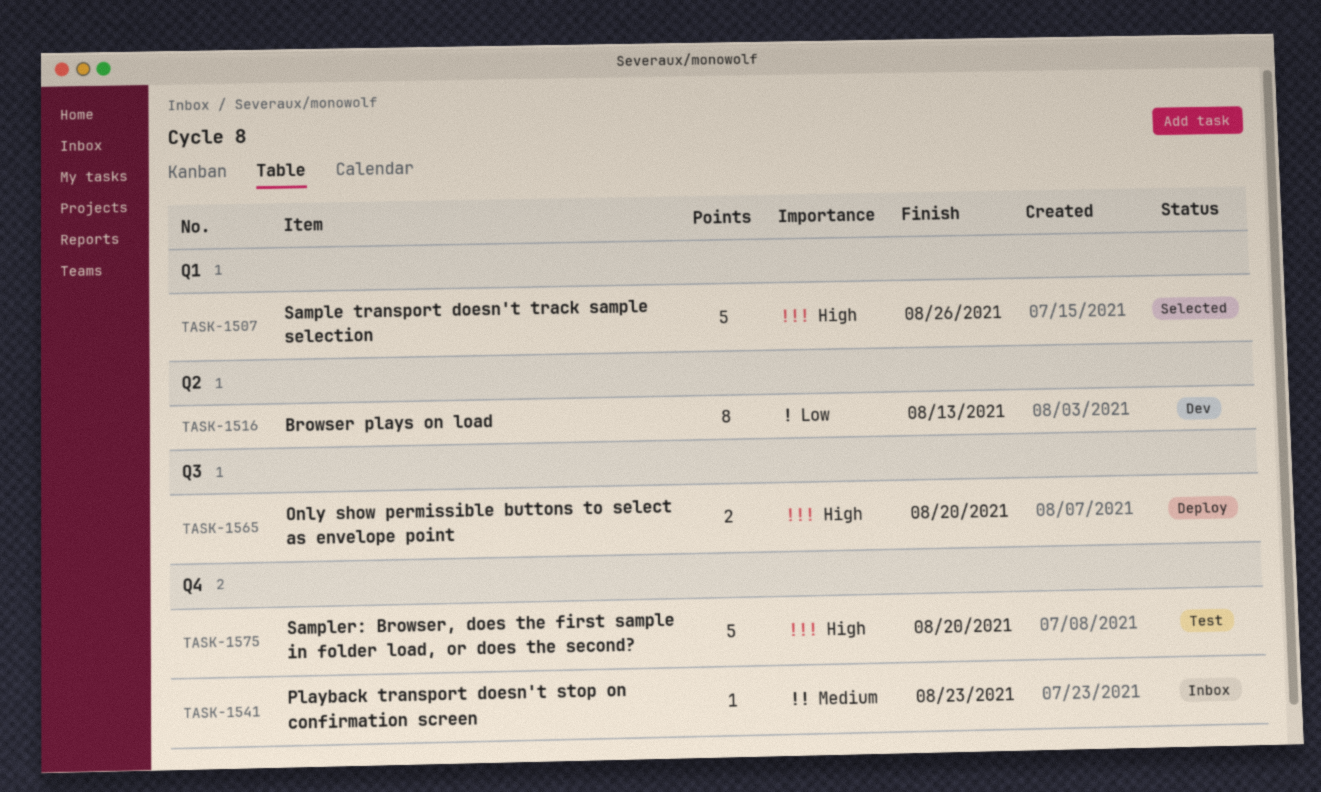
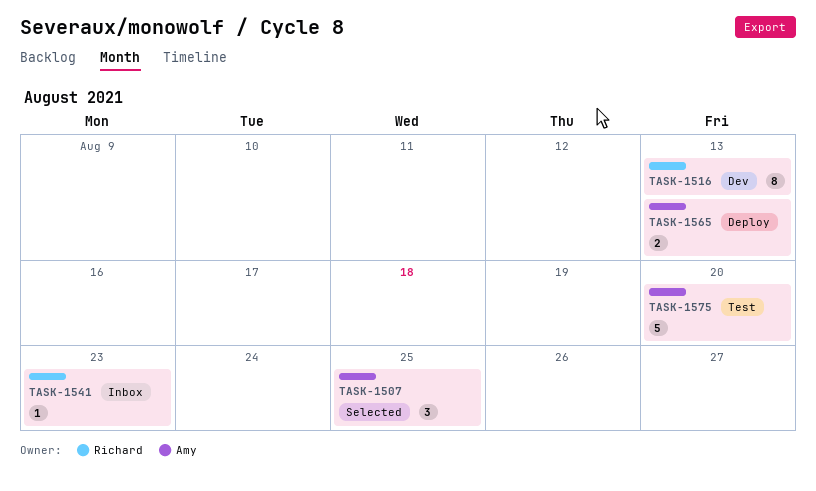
TASK-1507, estimate: 5 -> 3
TASK-1507, due: Aug 26 -> Aug 25
TASK-1565, due: Aug 20 -> Aug 13

